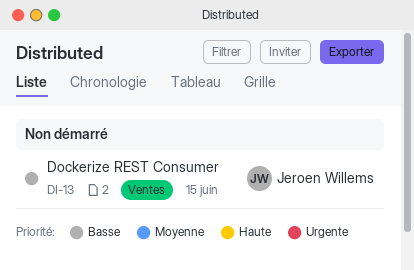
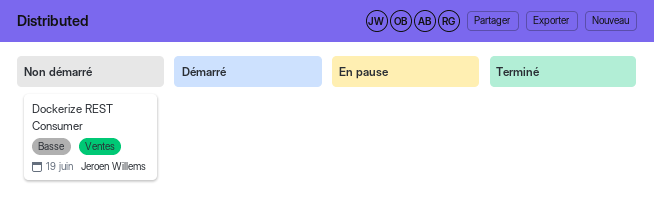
Dockerize REST Consumer, due: Jun 15 -> Jun 19

